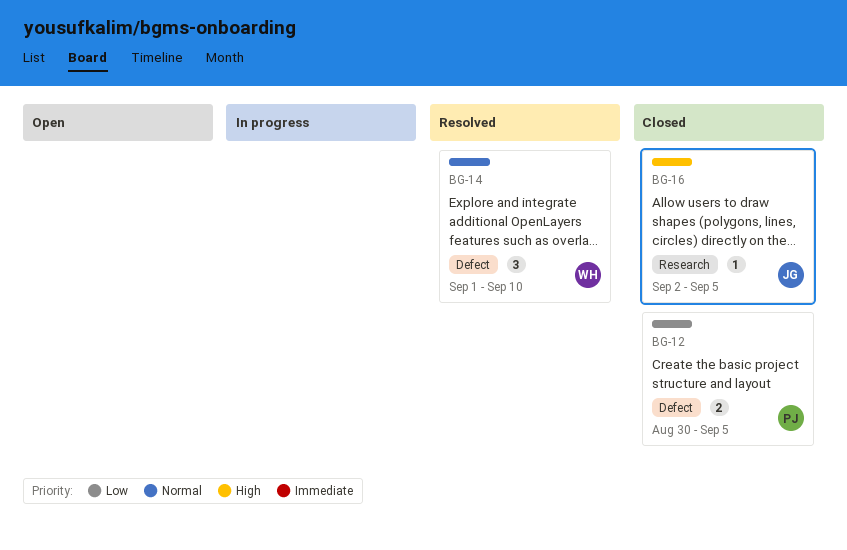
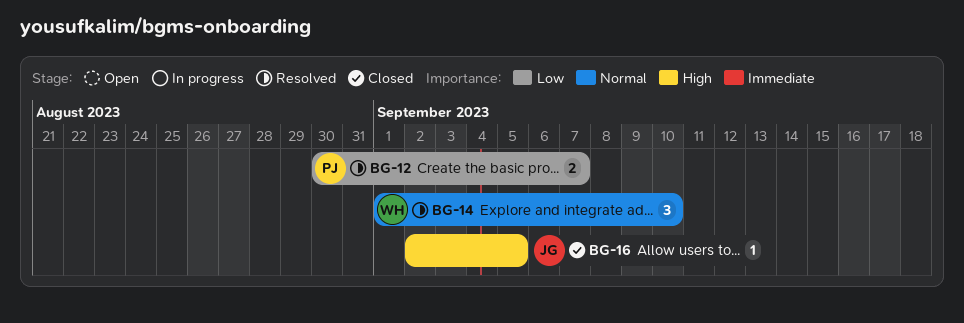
BG-12, status: Closed -> Resolved
BG-12, due: Sep 5 -> Sep 7

